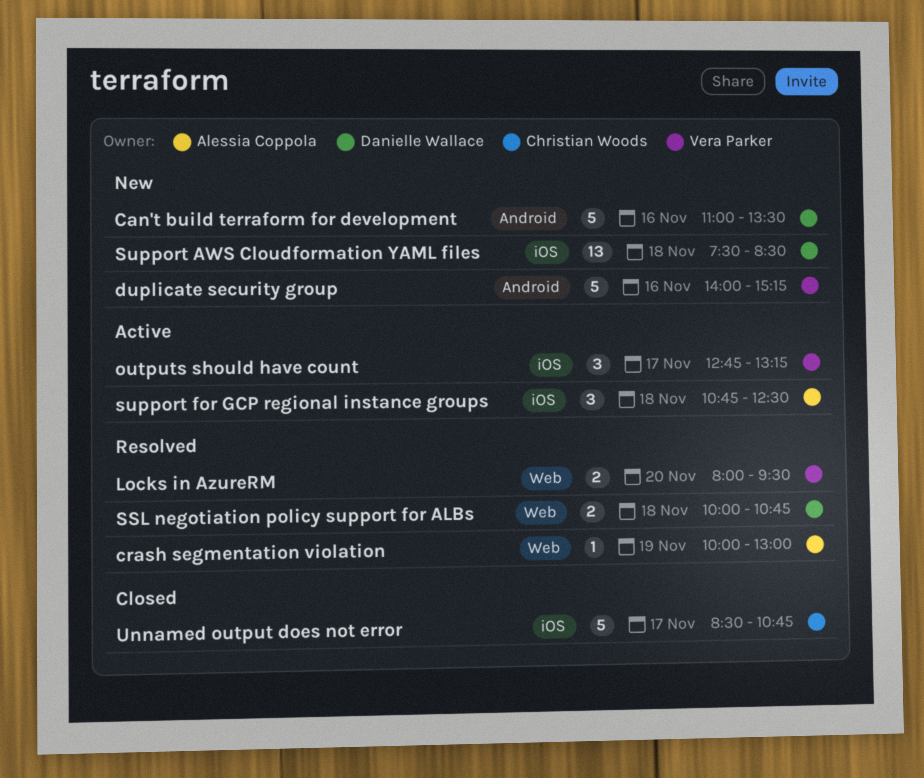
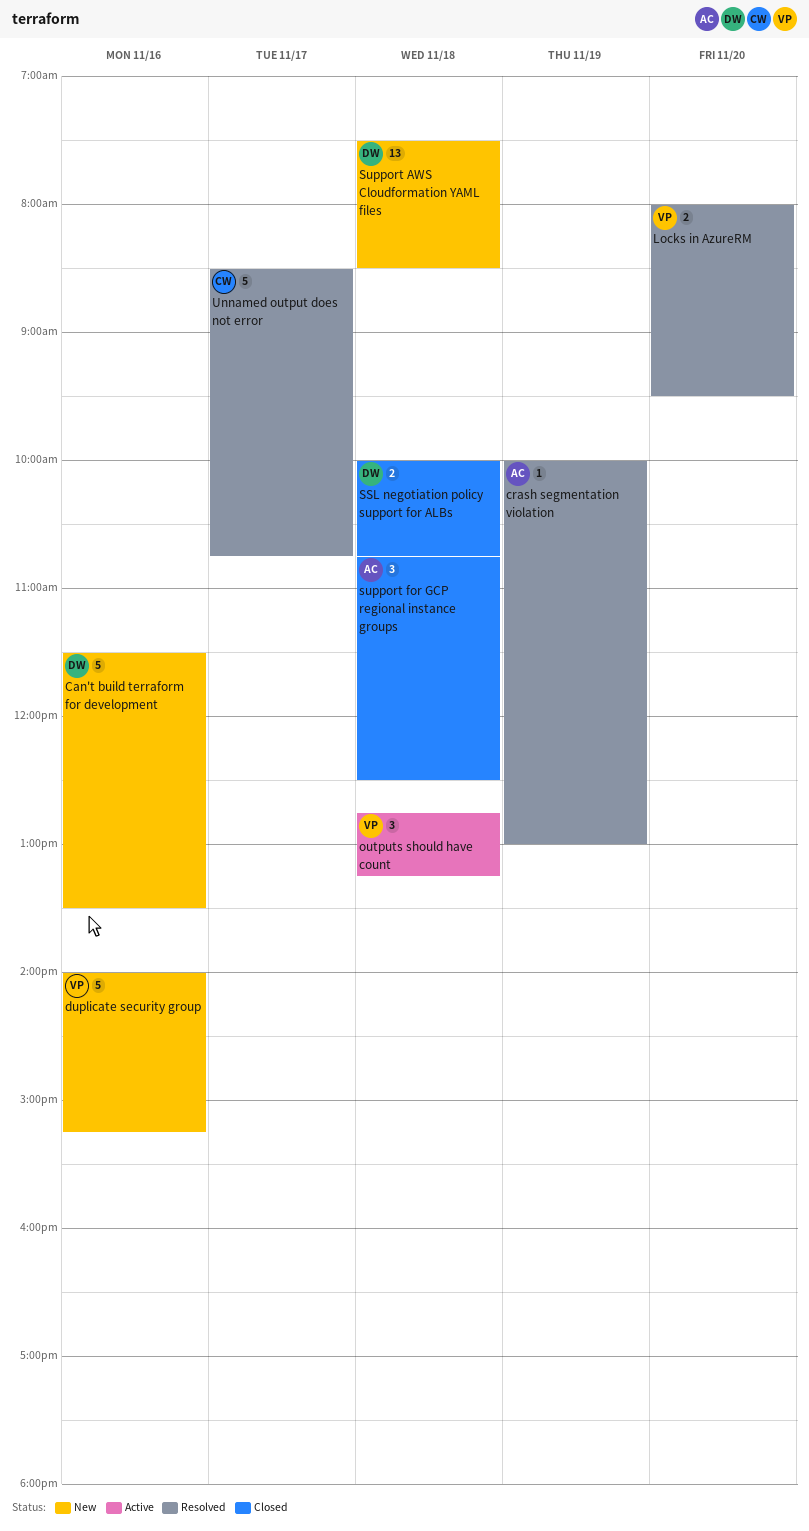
Can't build terraform for development, begins: 11:00 -> 11:30
outputs should have count, day: Nov 17 -> Nov 18
SSL negotiation policy support for ALBs, status: Resolved -> Closed
support for GCP regional instance groups, status: Active -> Closed
Unnamed output does not error, status: Closed -> Resolved

